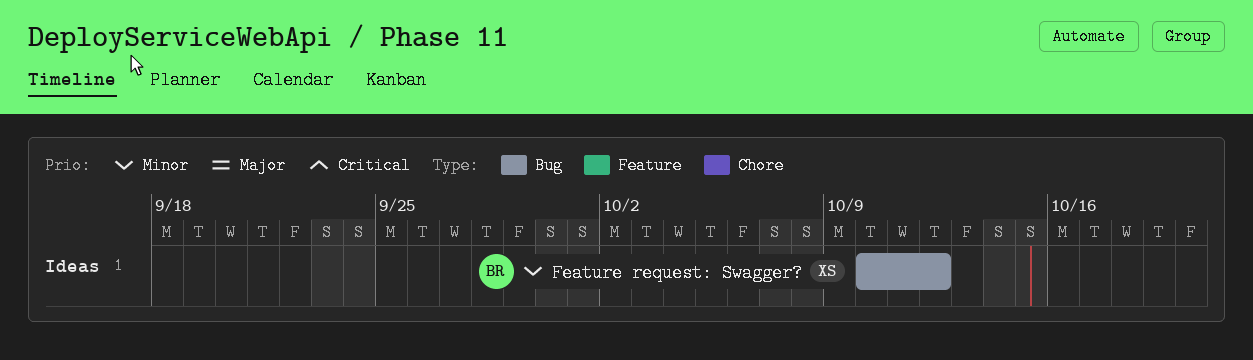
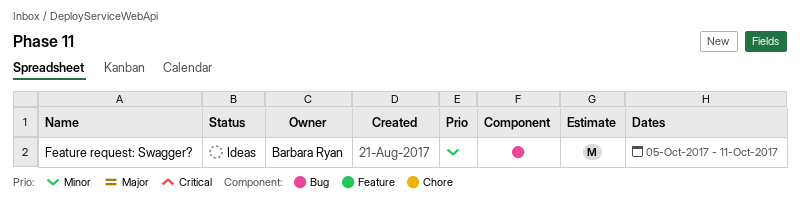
Feature request: Swagger?, estimate: XS -> M
Feature request: Swagger?, start: Oct 10 -> Oct 5
Feature request: Swagger?, due: Oct 12 -> Oct 11

